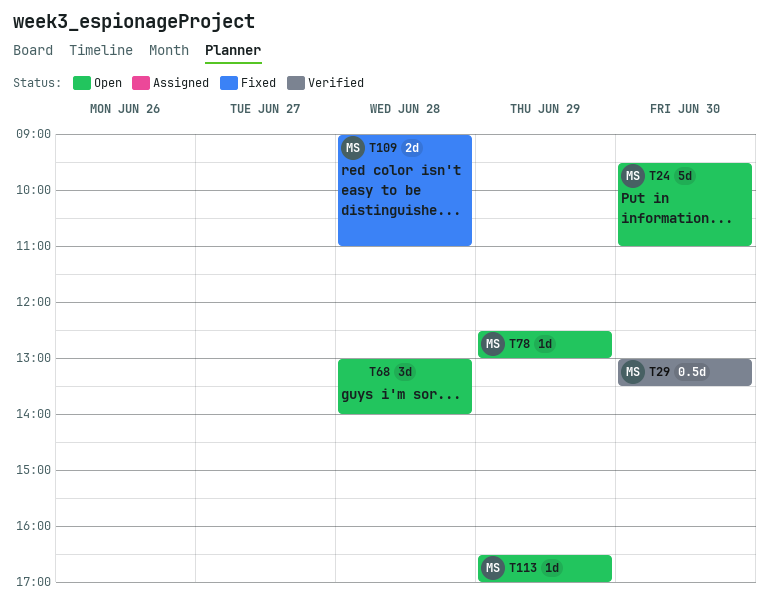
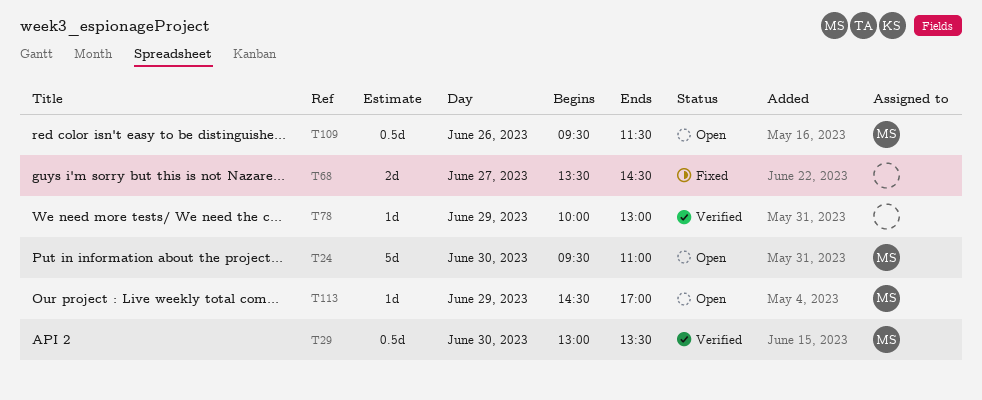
T68, status: Open -> Fixed
T68, estimate: 3d -> 2d
T68, day: Jun 28 -> Jun 27
T68, begins: 13:00 -> 13:30
T68, ends: 14:00 -> 14:30
T78, status: Open -> Verified
T78, owner: MS -> none
T78, begins: 12:30 -> 10:00
T109, status: Fixed -> Open
T109, estimate: 2d -> 0.5d
T109, day: Jun 28 -> Jun 26
T109, begins: 09:00 -> 09:30
T109, ends: 11:00 -> 11:30
T113, begins: 16:30 -> 14:30

